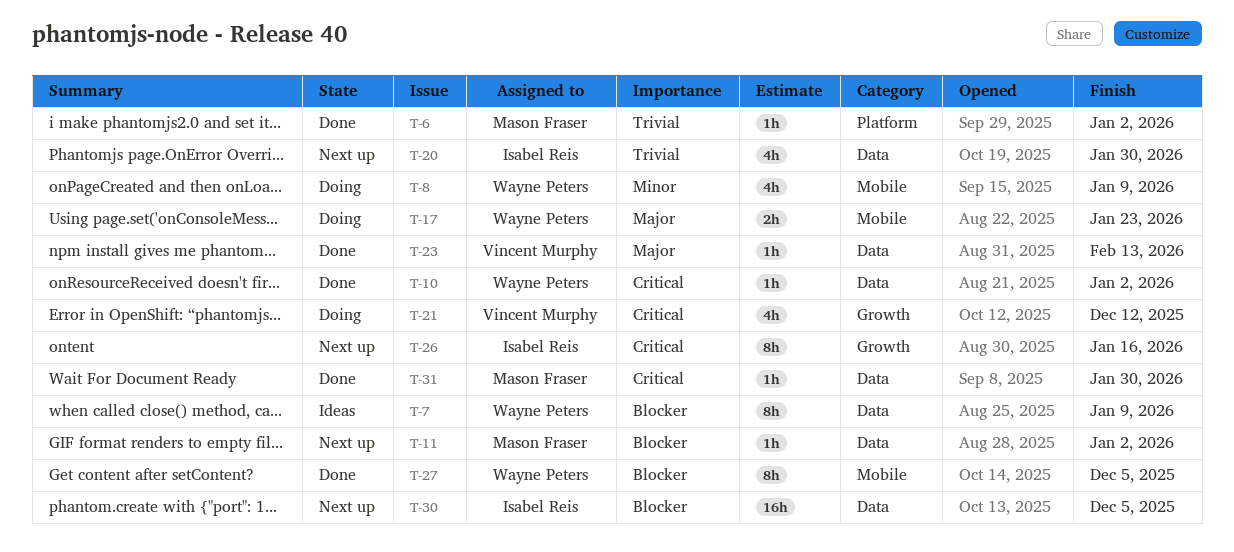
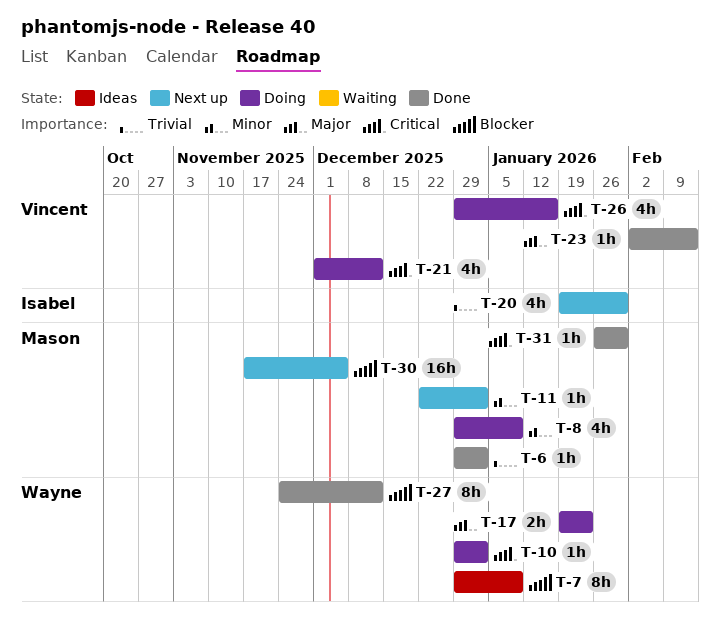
T-8, owner: Wayne Peters -> Mason Fraser
T-10, status: Done -> Doing
T-11, priority: Blocker -> Minor
T-26, status: Next up -> Doing
T-26, owner: Isabel Reis -> Vincent Murphy
T-26, estimate: 8h -> 4h
T-27, due: Dec 5 -> Dec 12
T-30, owner: Isabel Reis -> Mason Fraser

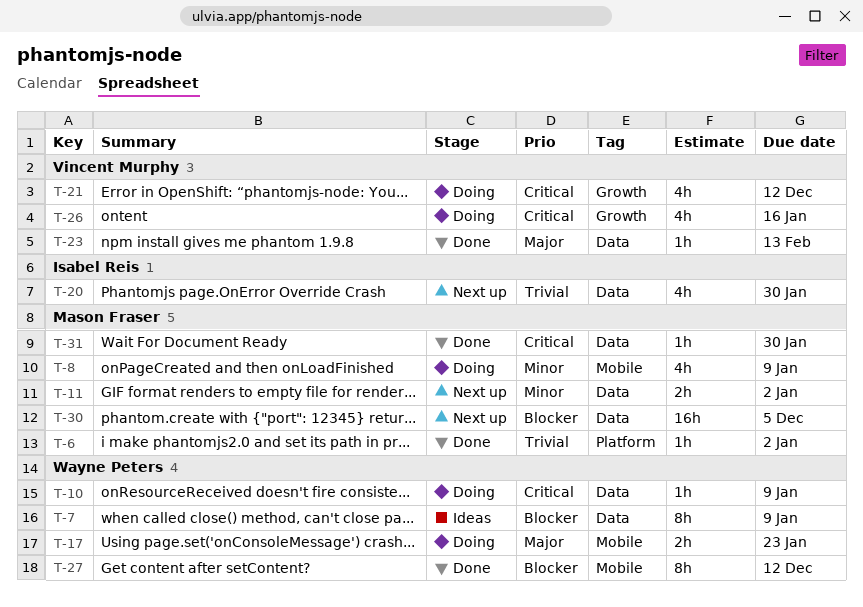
T-10, due: Jan 2 -> Jan 9
T-11, estimate: 1h -> 2h

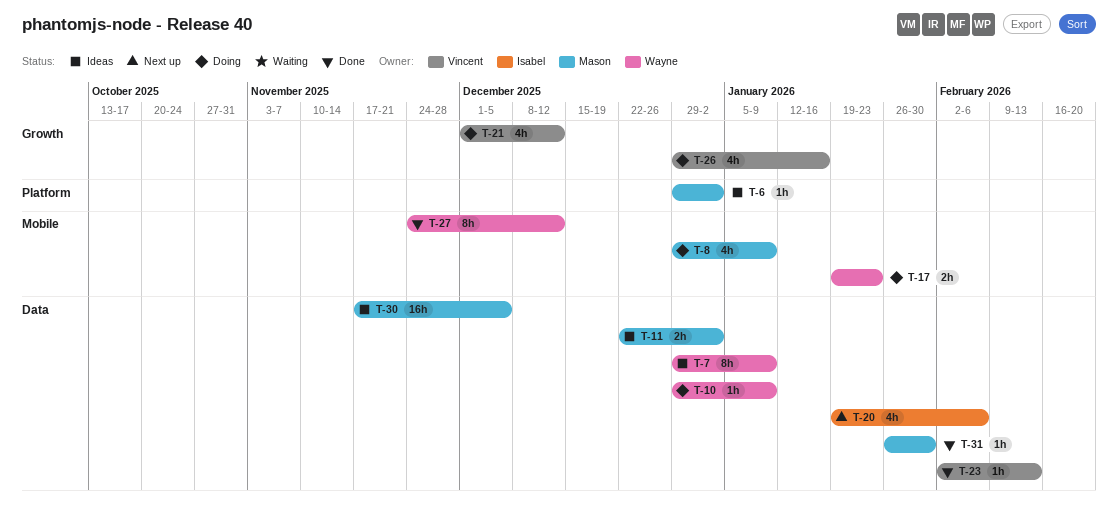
T-6, status: Done -> Ideas
T-11, status: Next up -> Ideas
T-20, due: Jan 30 -> Feb 6
T-30, status: Next up -> Ideas

